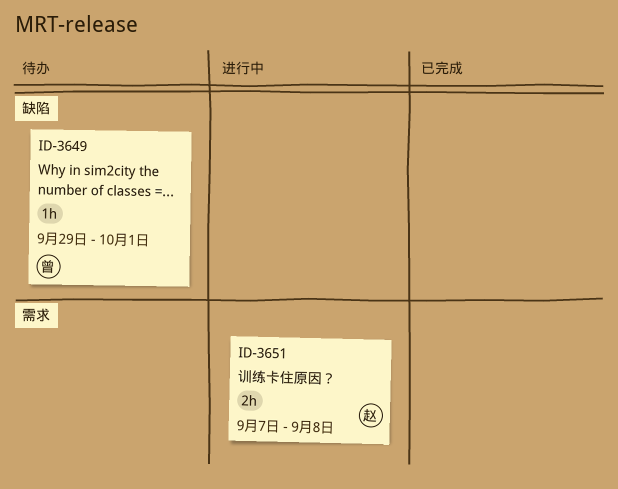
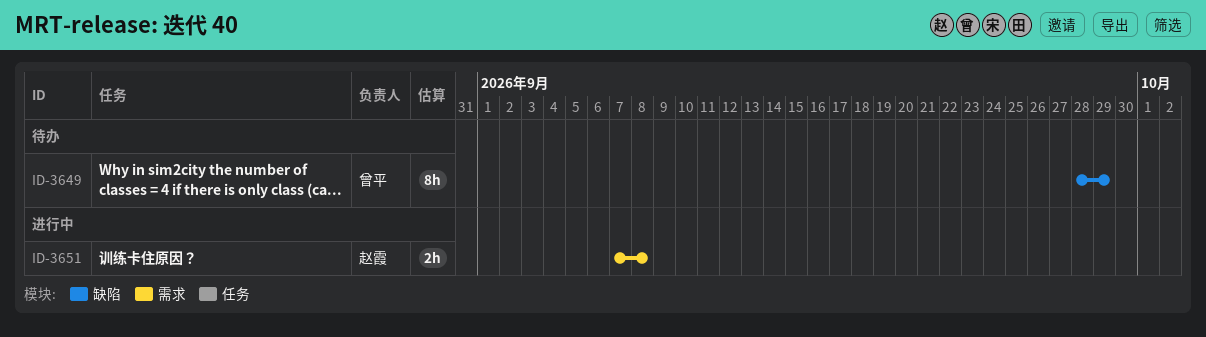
ID-3649, estimate: 1h -> 8h
ID-3649, start: Sep 29 -> Sep 28
ID-3649, due: Oct 1 -> Sep 29

